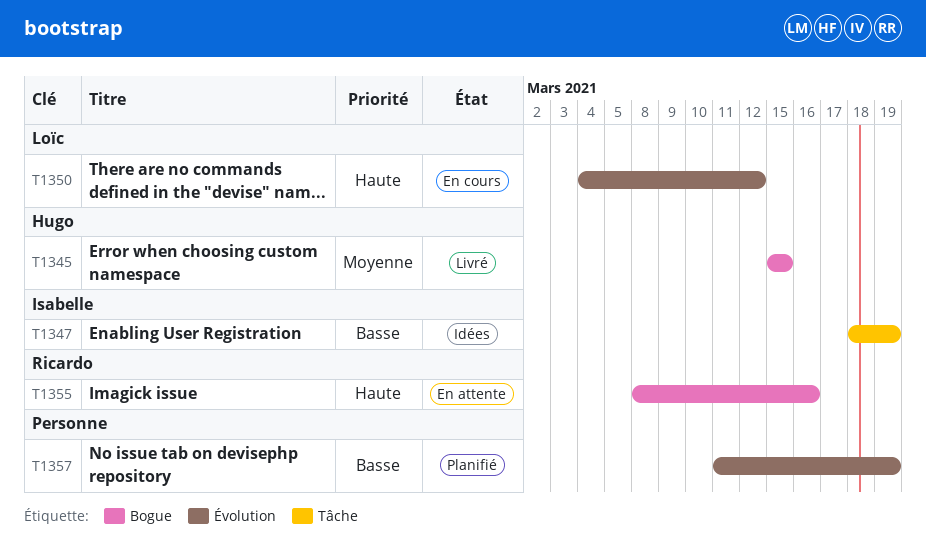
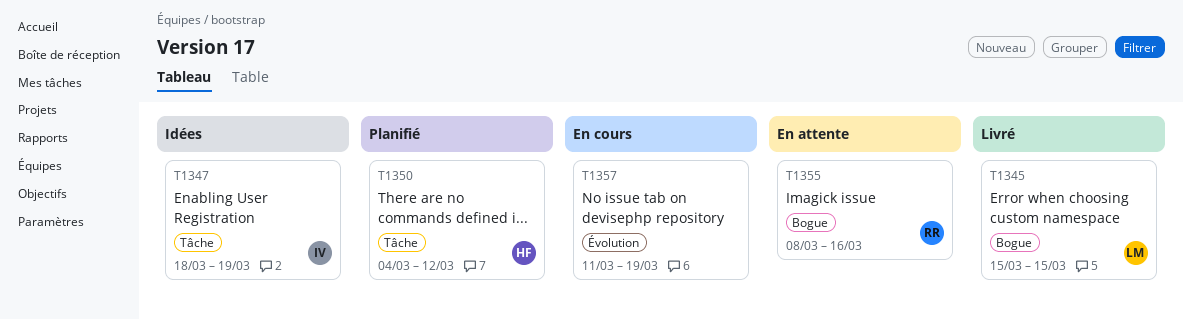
T1345, owner: Hugo -> Loïc
T1350, status: En cours -> Planifié
T1350, owner: Loïc -> Hugo
T1350, label: Évolution -> Tâche
T1357, status: Planifié -> En cours

